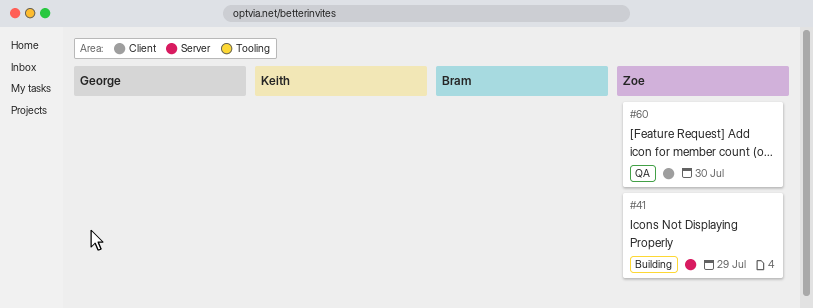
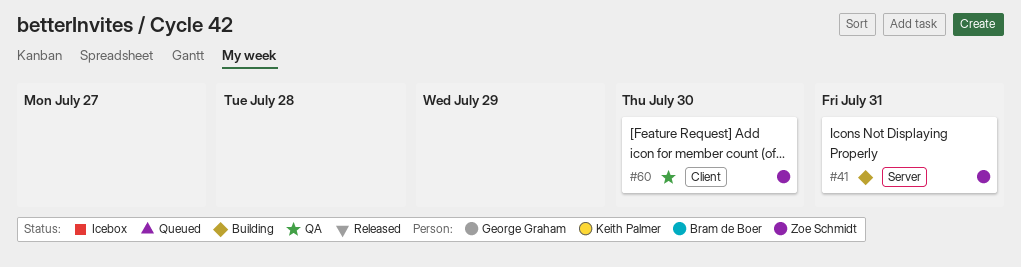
#41, due: Jul 29 -> Jul 31

